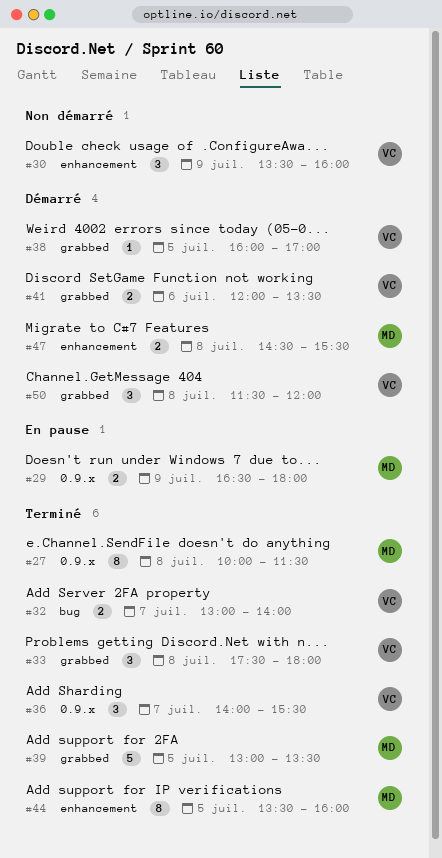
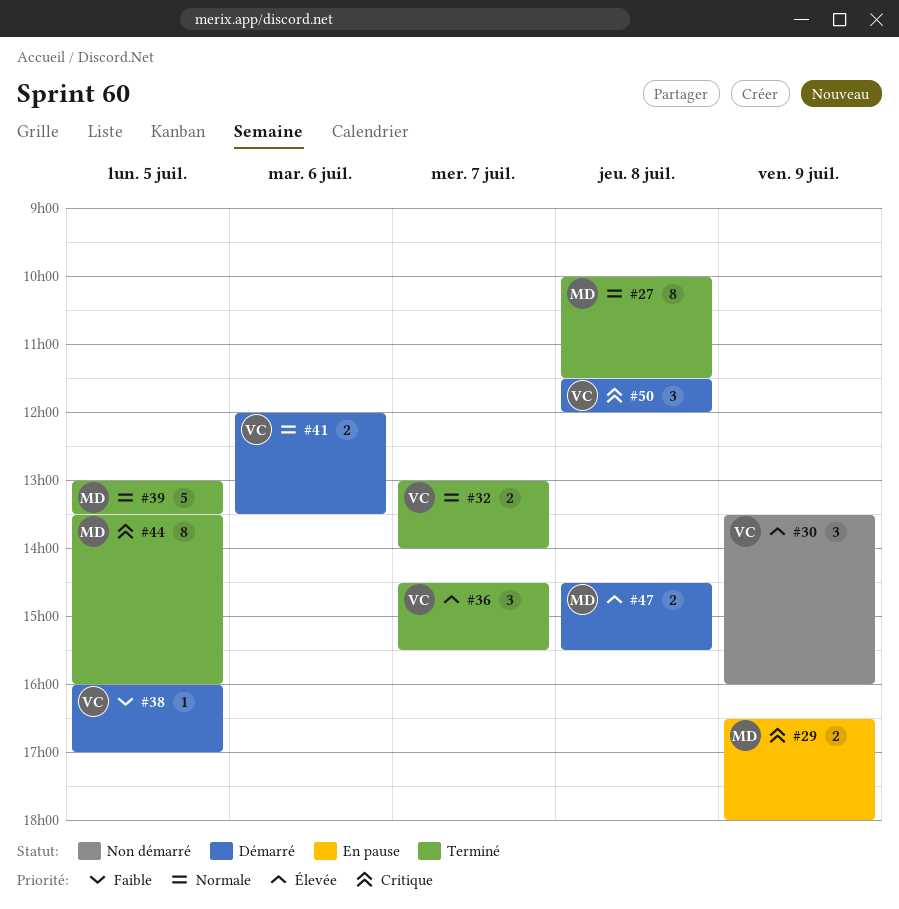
#33: present -> none
#36, begins: 14:00 -> 14:30

